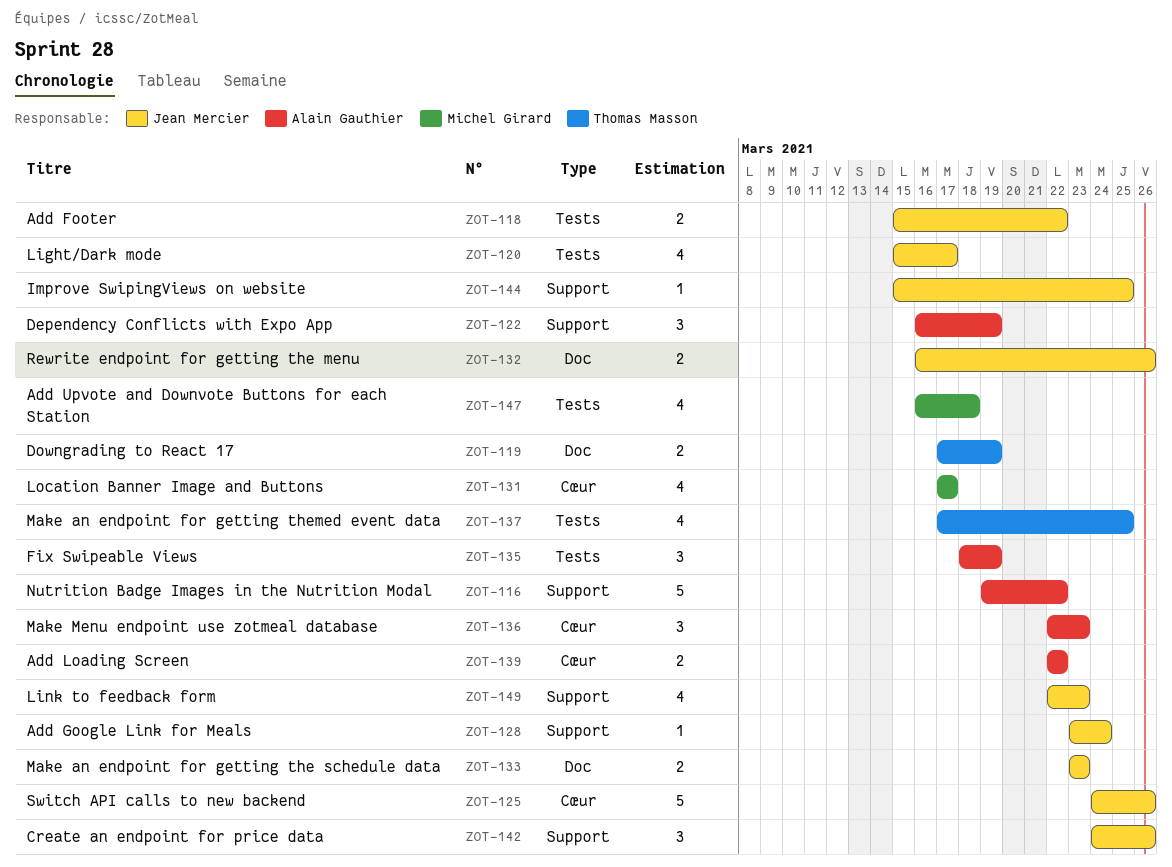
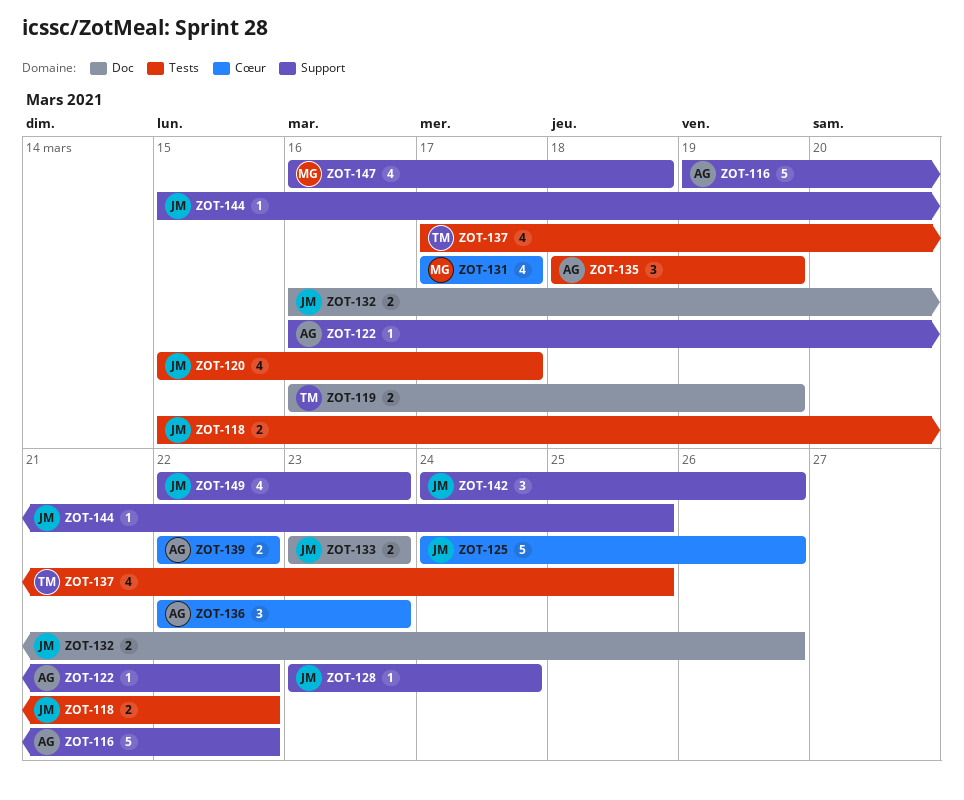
ZOT-119, start: Mar 17 -> Mar 16
ZOT-122, estimate: 3 -> 1
ZOT-122, due: Mar 19 -> Mar 22
ZOT-147, label: Tests -> Support

